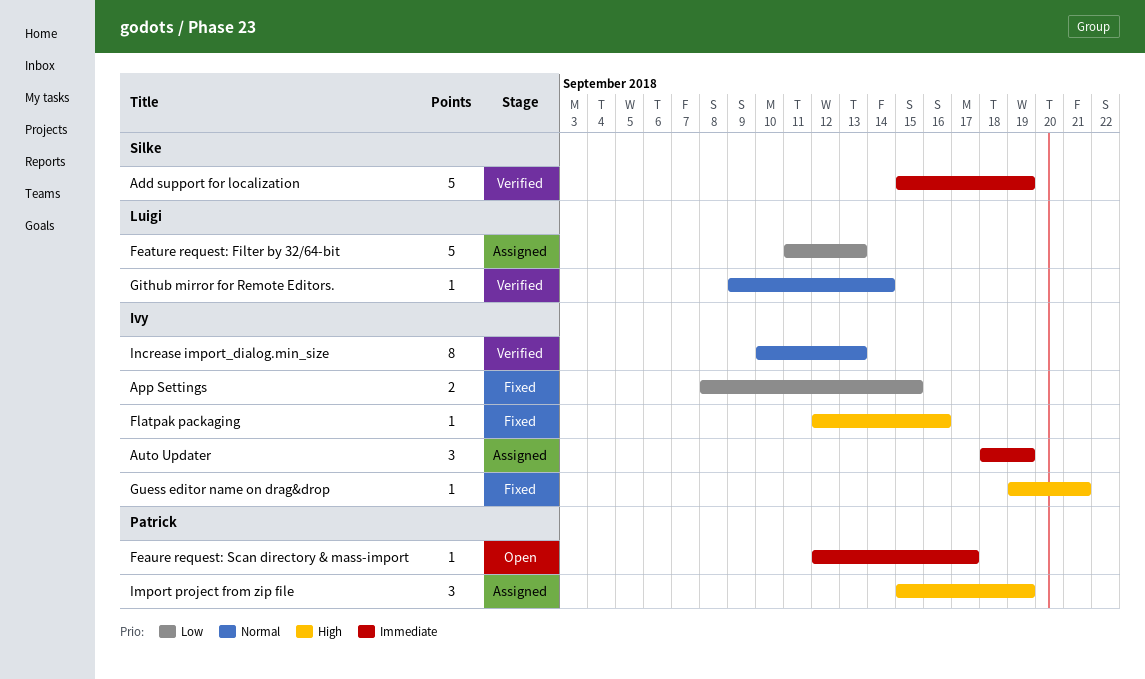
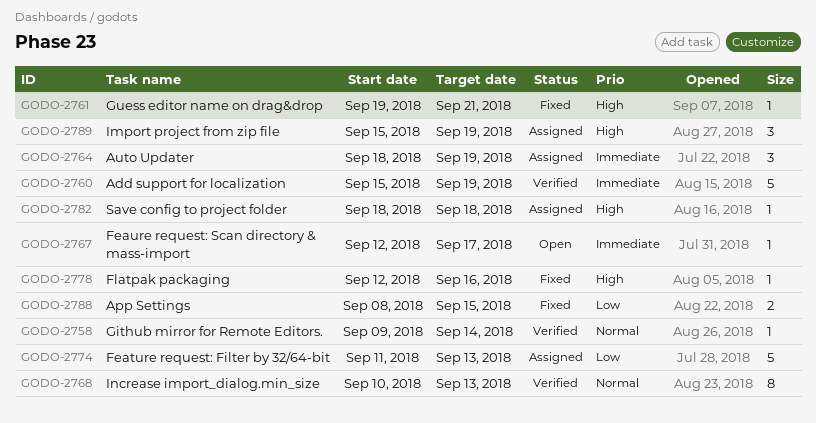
Save config to project folder: none -> present

